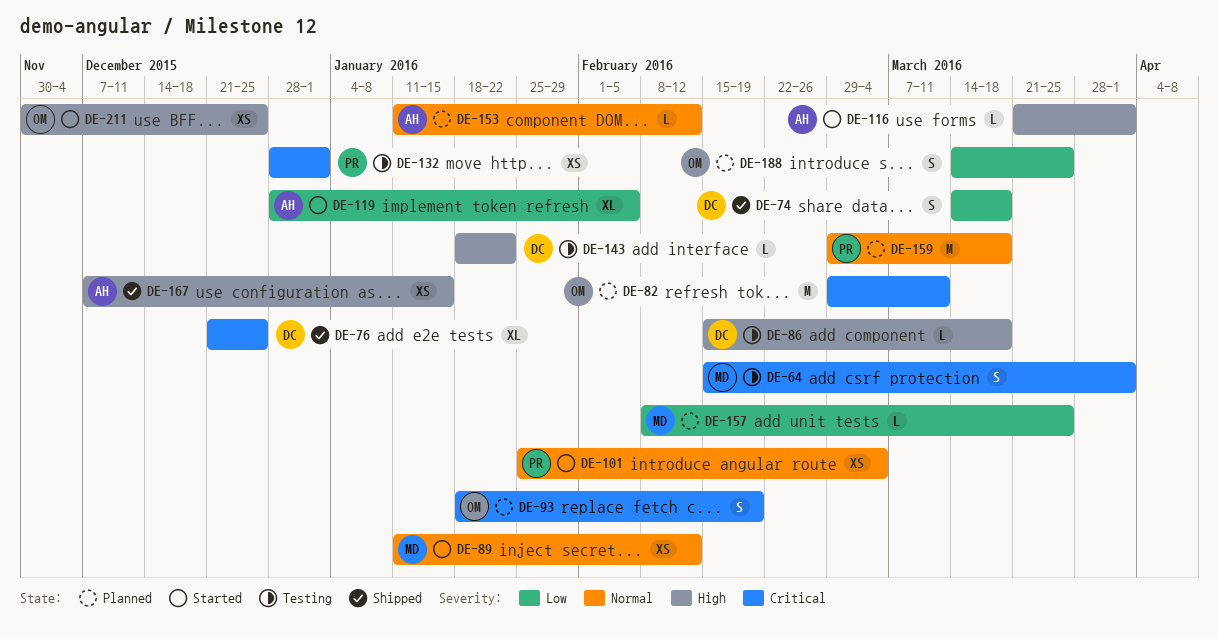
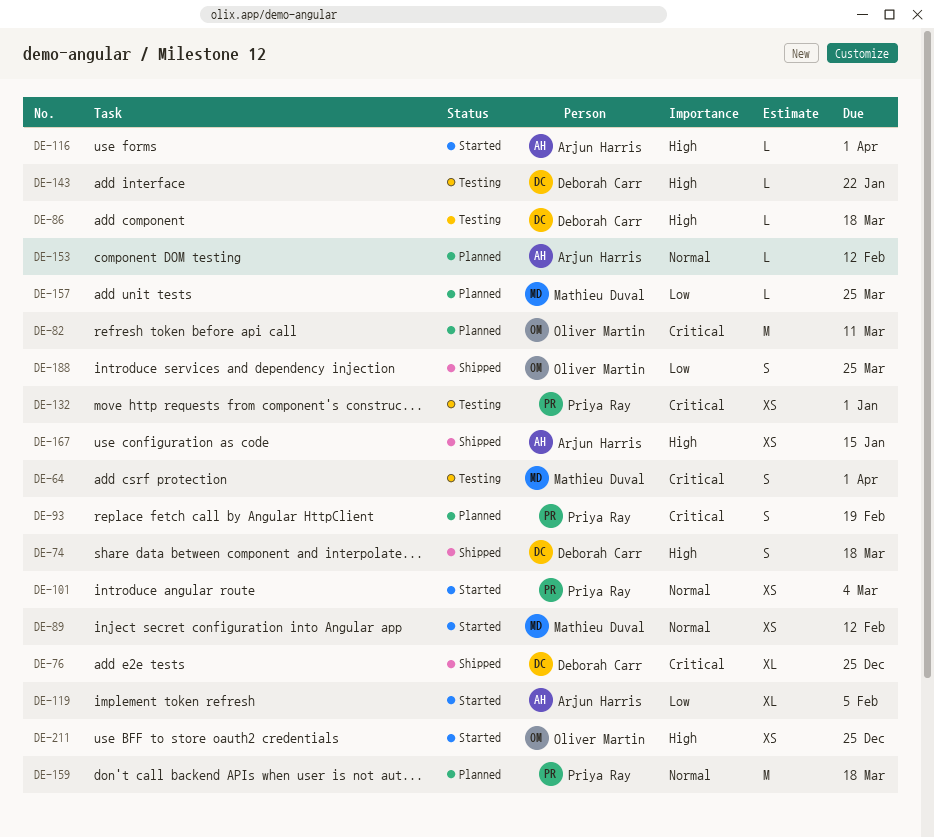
DE-74, priority: Low -> High
DE-93, owner: Oliver Martin -> Priya Ray
DE-188, status: Planned -> Shipped

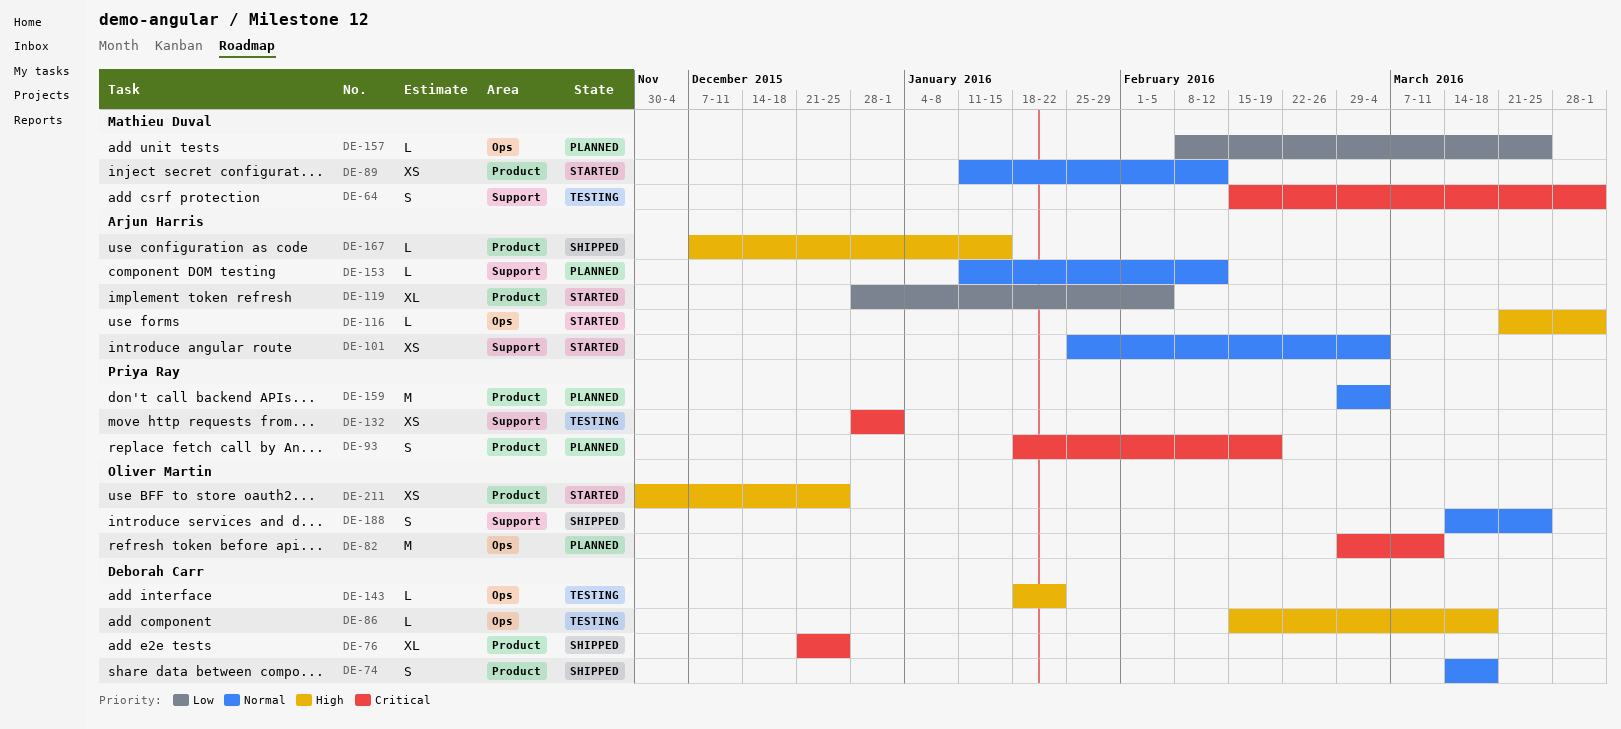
DE-74, priority: High -> Normal
DE-101, owner: Priya Ray -> Arjun Harris
DE-159, due: Mar 18 -> Mar 4
DE-167, estimate: XS -> L
DE-188, priority: Low -> Normal

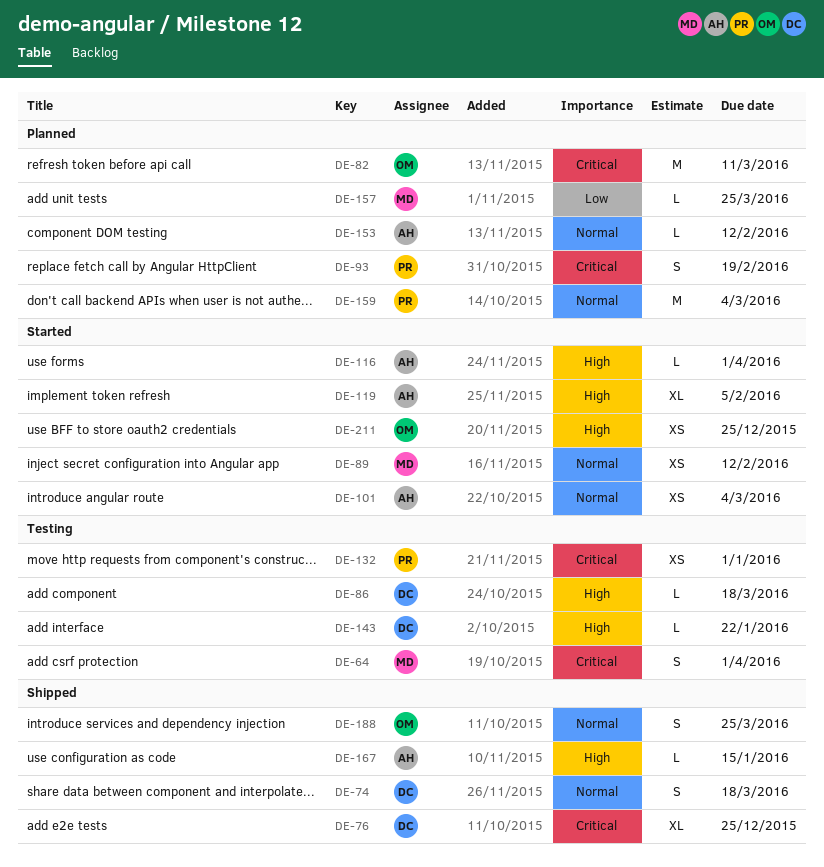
DE-119, priority: Low -> High

